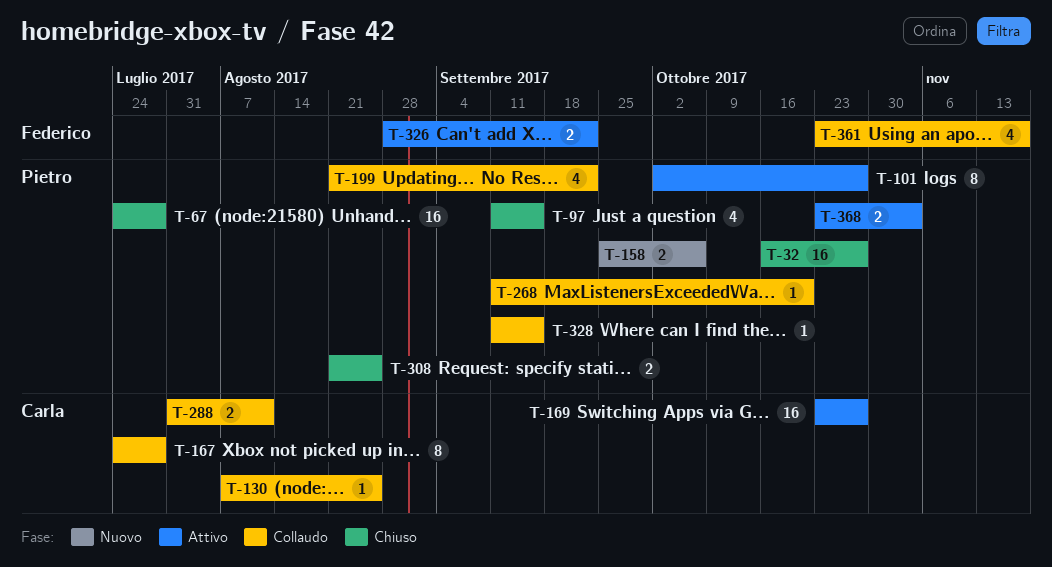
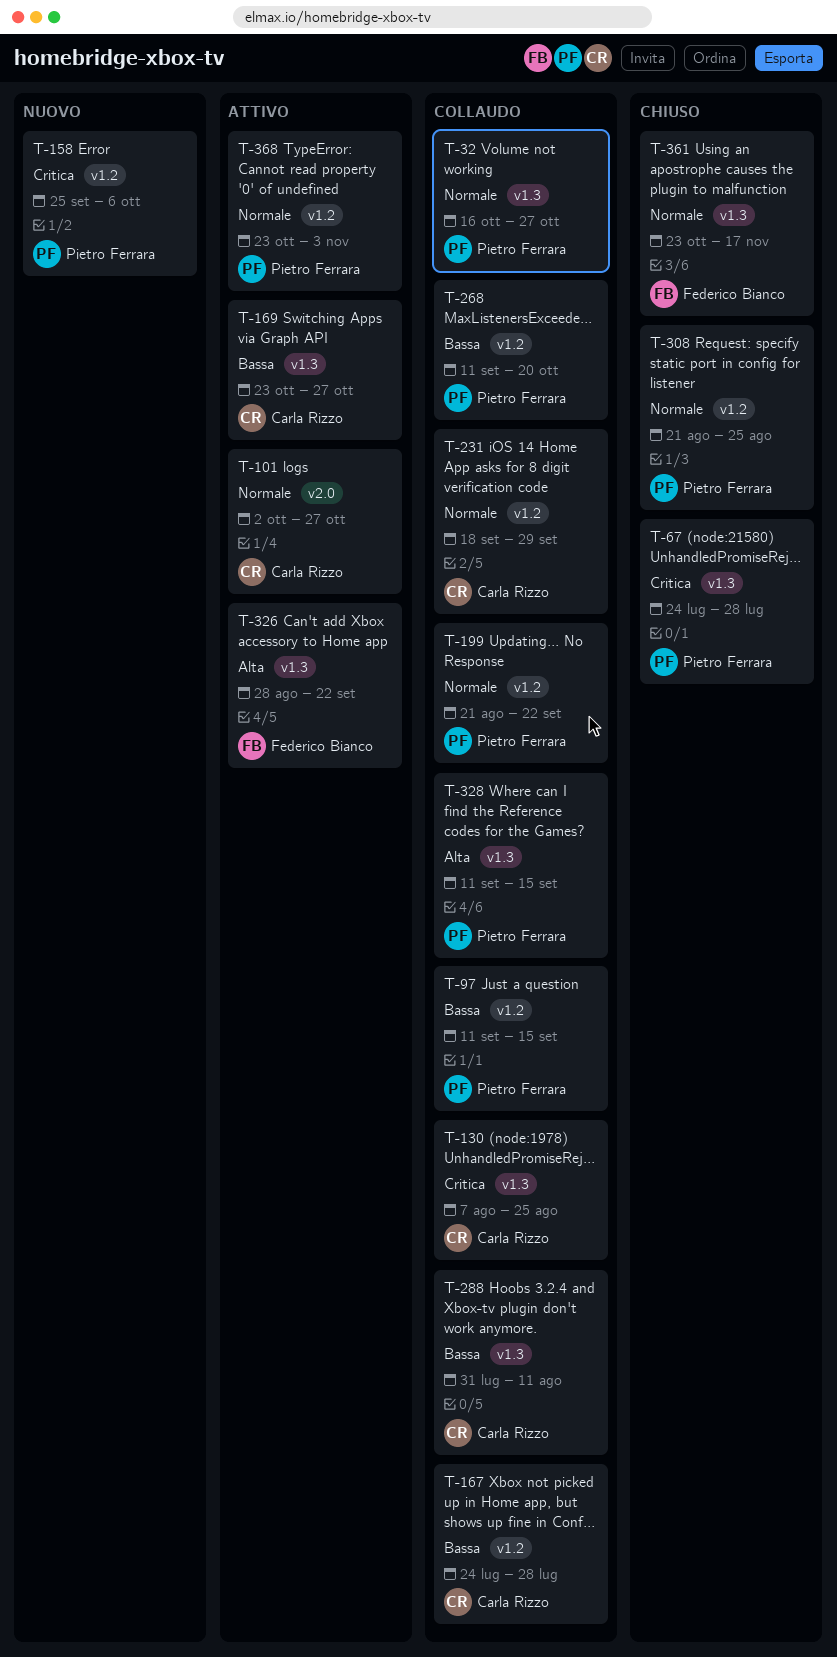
T-32, status: Chiuso -> Collaudo
T-97, status: Chiuso -> Collaudo
T-101, owner: Pietro Ferrara -> Carla Rizzo
T-231: none -> present
T-361, status: Collaudo -> Chiuso

